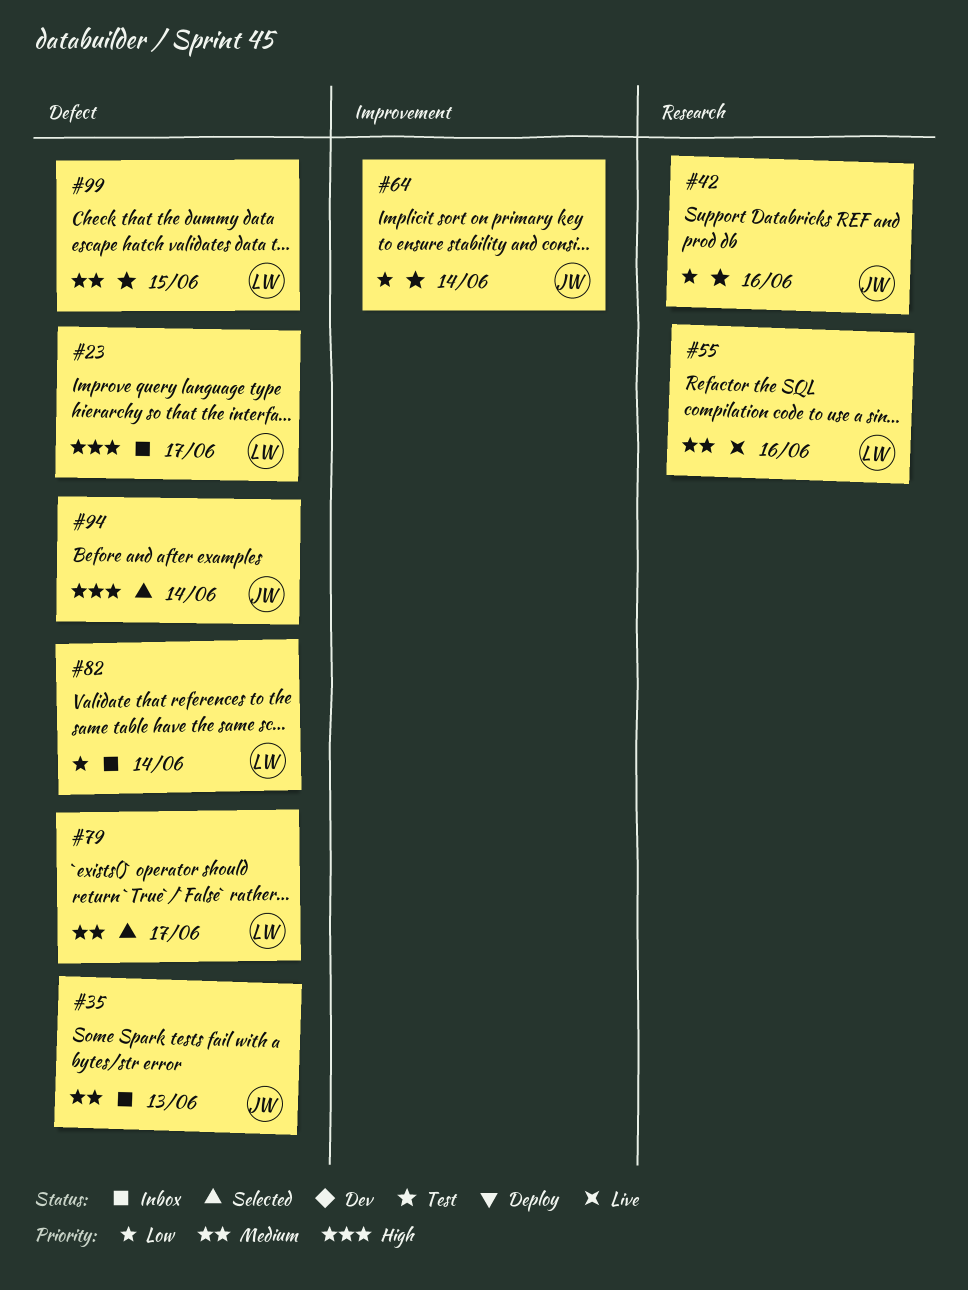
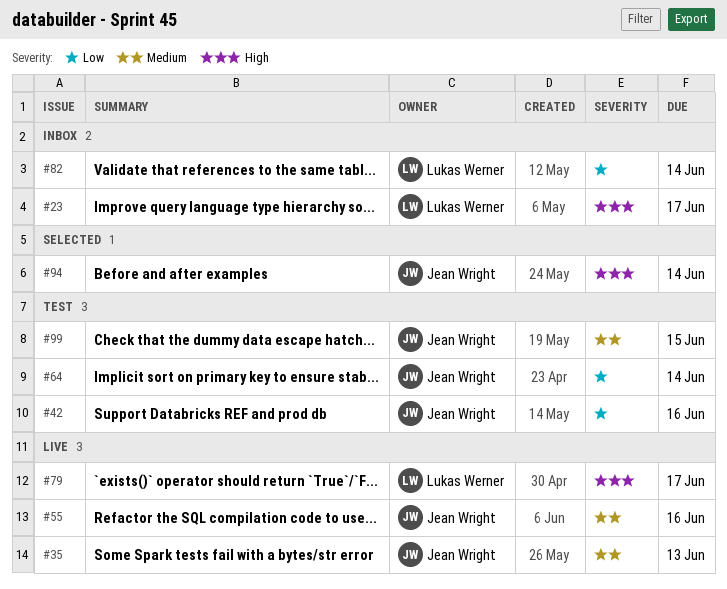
#35, status: Inbox -> Live
#55, owner: Lukas Werner -> Jean Wright
#79, status: Selected -> Live
#79, priority: Medium -> High
#99, owner: Lukas Werner -> Jean Wright

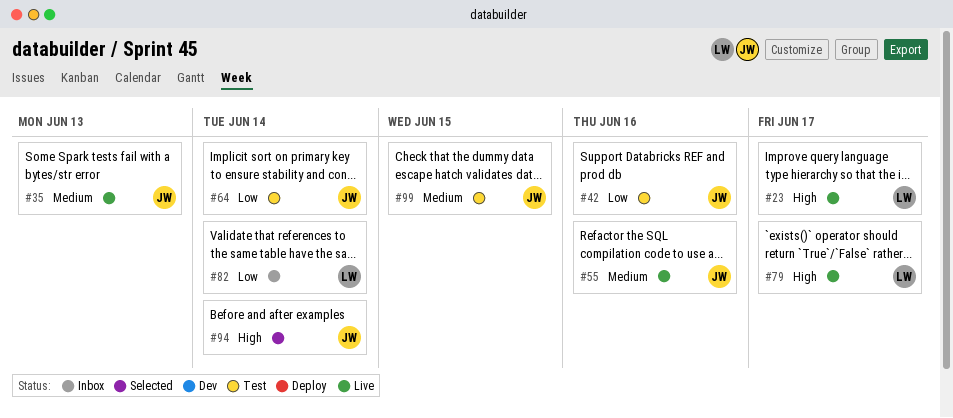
#23, status: Inbox -> Live

